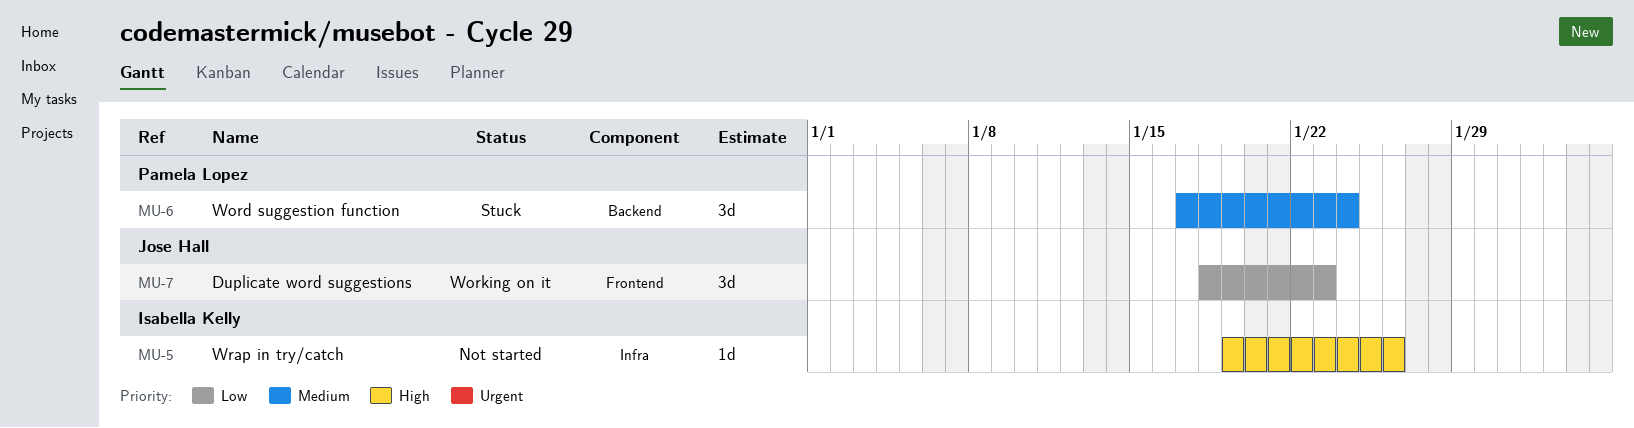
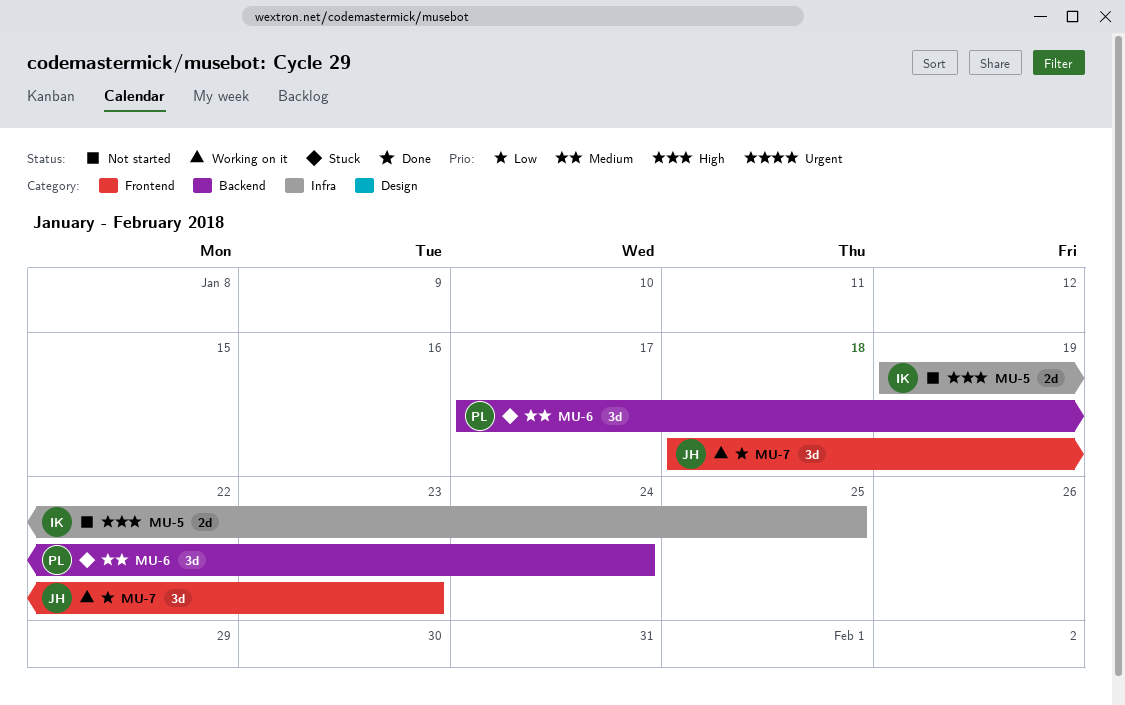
MU-5, estimate: 1d -> 2d
MU-5, due: Jan 26 -> Jan 25

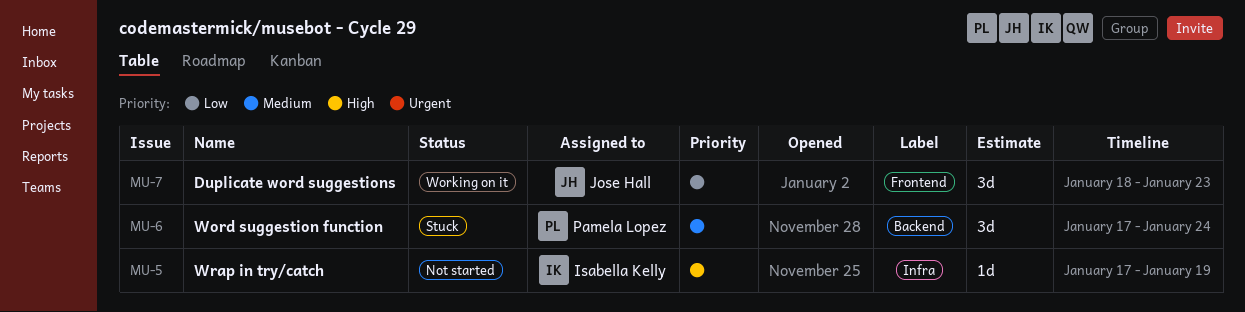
MU-5, estimate: 2d -> 1d
MU-5, start: Jan 19 -> Jan 17
MU-5, due: Jan 25 -> Jan 19

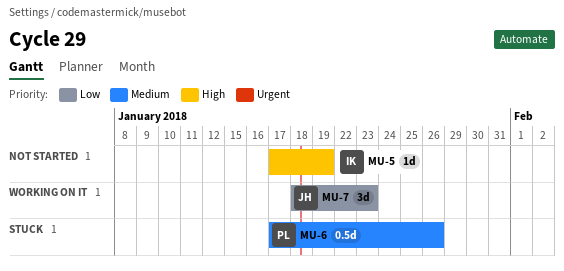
MU-6, estimate: 3d -> 0.5d
MU-6, due: Jan 24 -> Jan 26

